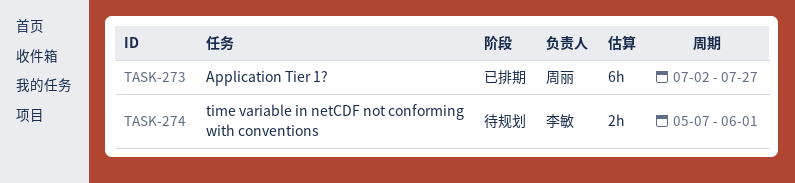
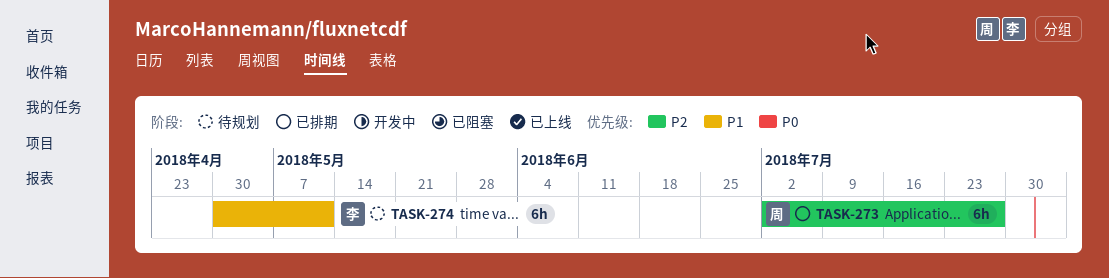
TASK-274, estimate: 2h -> 6h
TASK-274, start: May 7 -> Apr 30
TASK-274, due: Jun 1 -> May 11

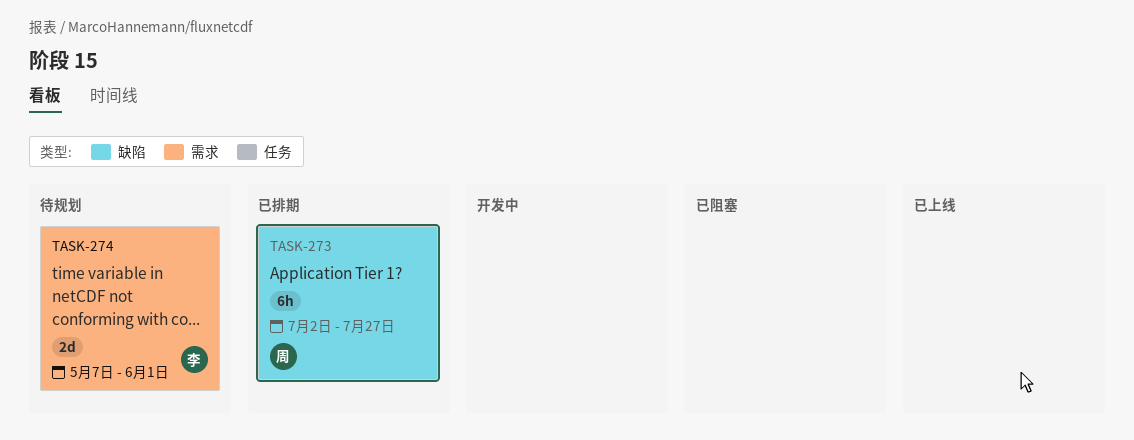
TASK-274, estimate: 6h -> 2d
TASK-274, start: Apr 30 -> May 7
TASK-274, due: May 11 -> Jun 1

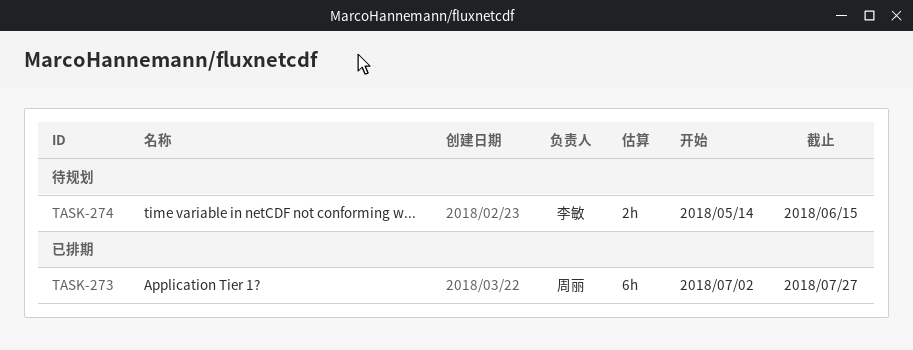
TASK-274, estimate: 2d -> 2h
TASK-274, start: May 7 -> May 14
TASK-274, due: Jun 1 -> Jun 15

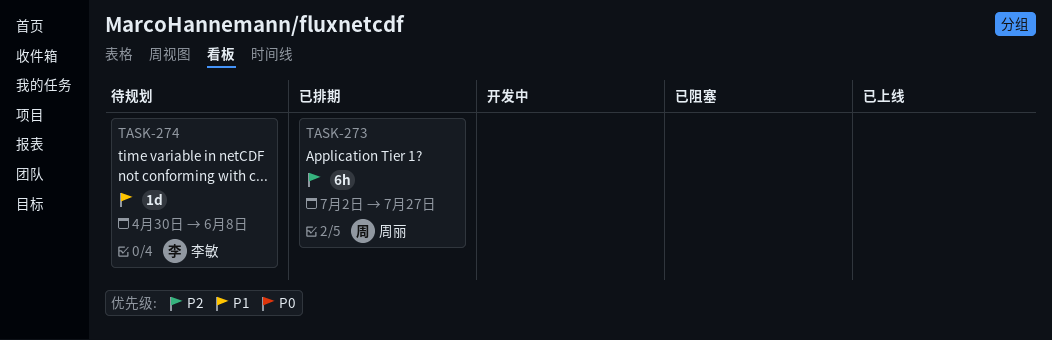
TASK-274, estimate: 2h -> 1d
TASK-274, start: May 14 -> Apr 30
TASK-274, due: Jun 15 -> Jun 8

